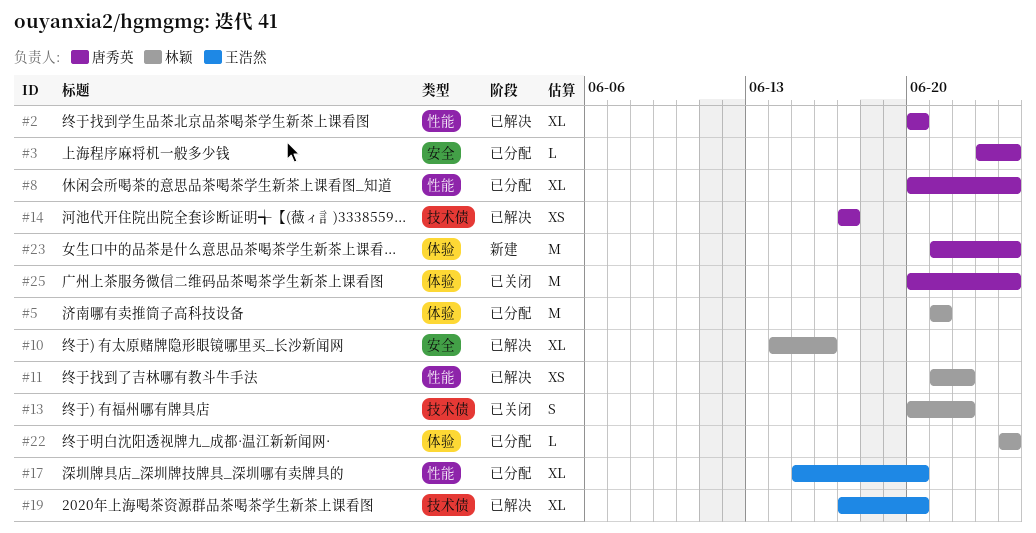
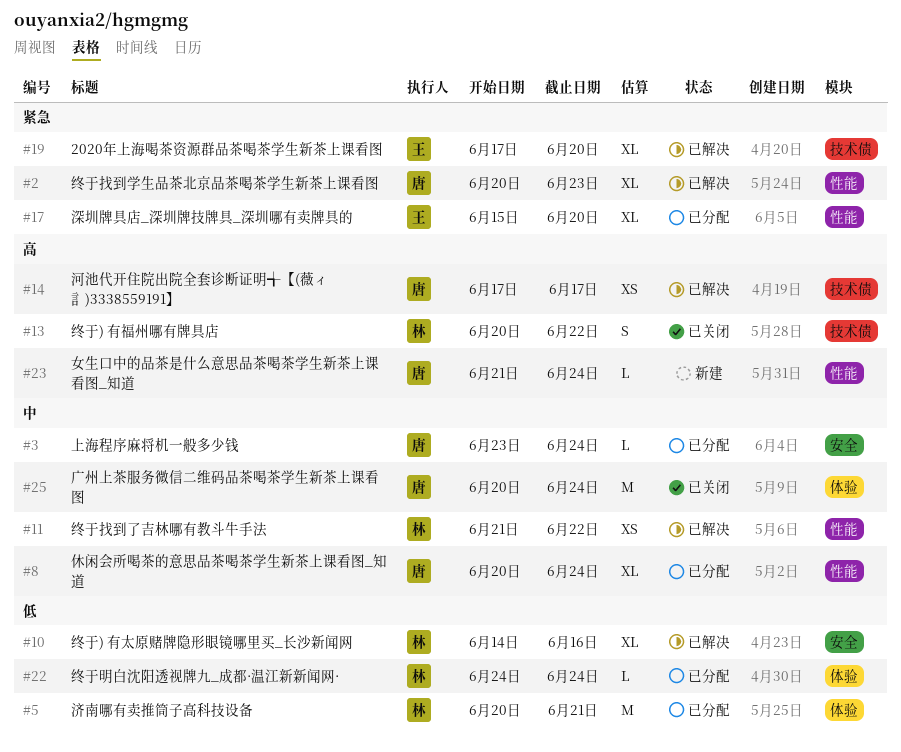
#2, due: Jun 20 -> Jun 23
#5, start: Jun 21 -> Jun 20
#23, label: 体验 -> 性能
#23, estimate: M -> L

